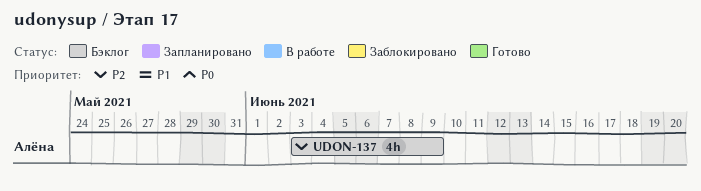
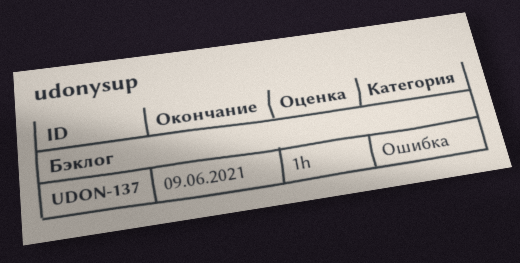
UDON-137, estimate: 4h -> 1h

